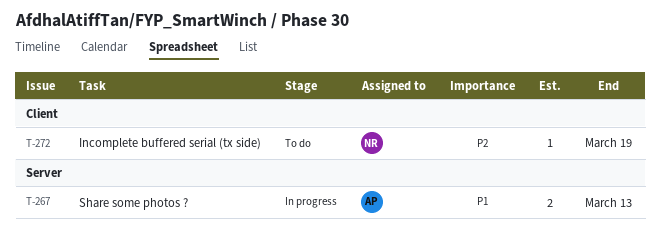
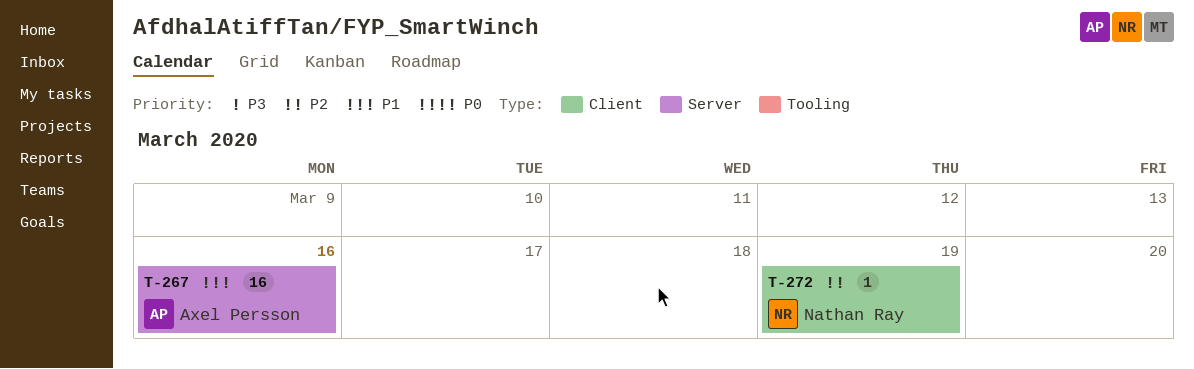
T-267, estimate: 2 -> 16
T-267, due: Mar 13 -> Mar 16

